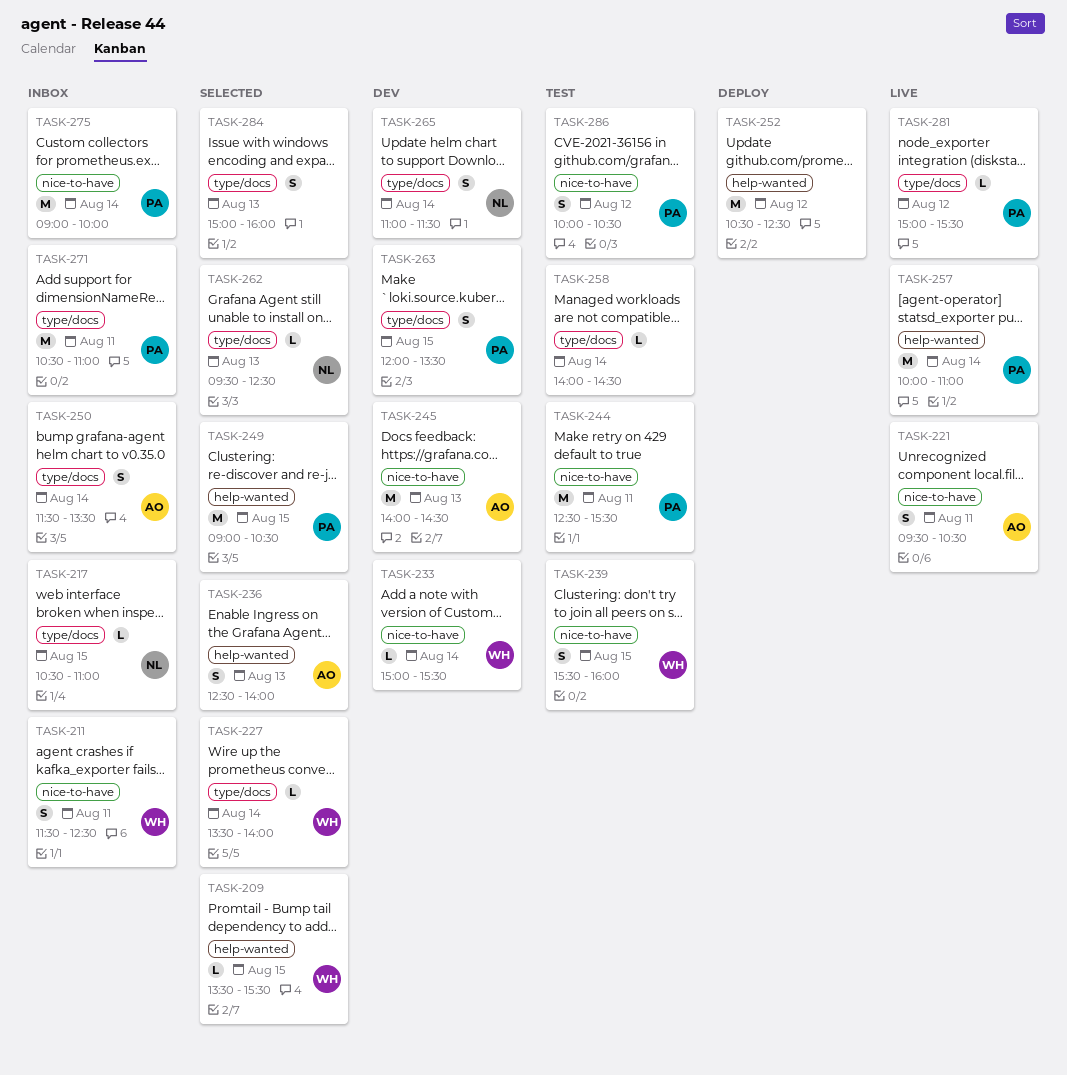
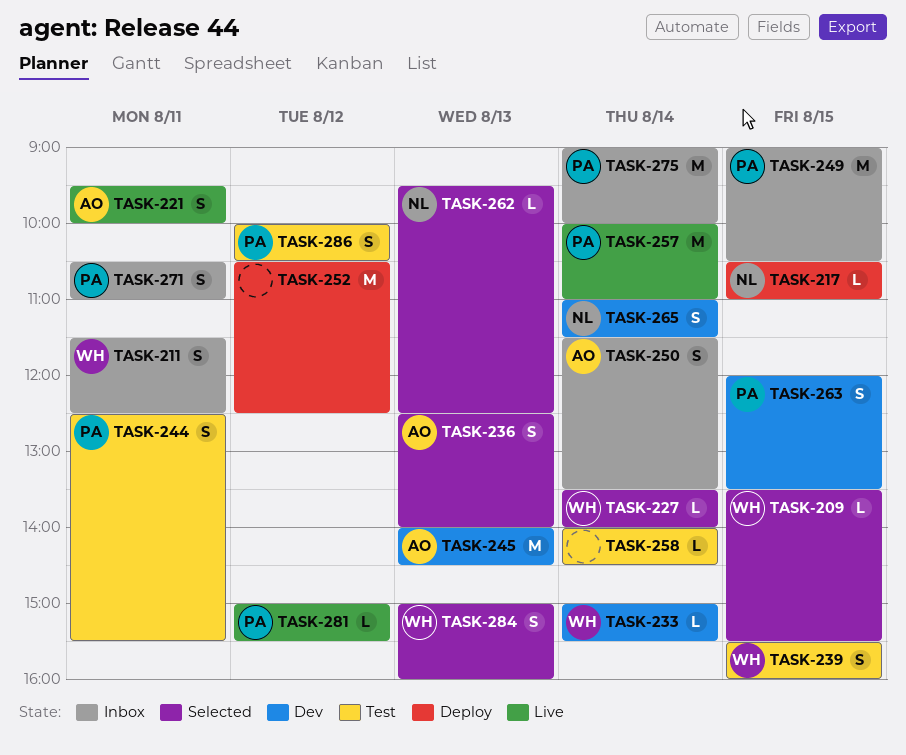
TASK-217, status: Inbox -> Deploy
TASK-221, ends: 10:30 -> 10:00
TASK-244, estimate: M -> S
TASK-249, status: Selected -> Inbox
TASK-271, estimate: M -> S
TASK-284, owner: none -> WH

